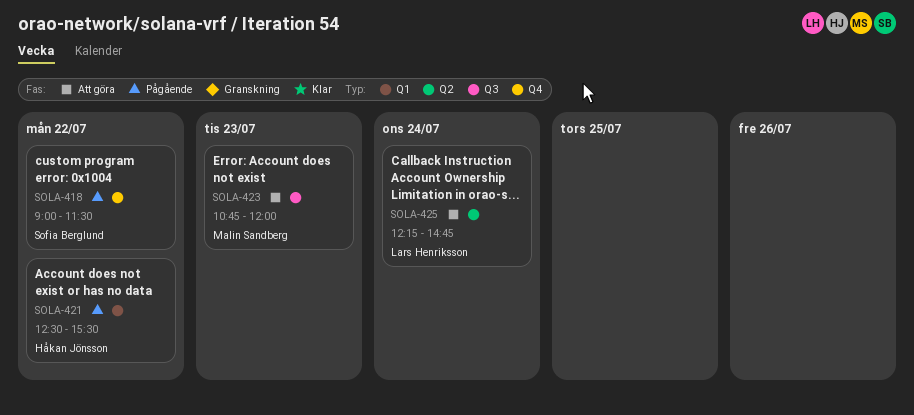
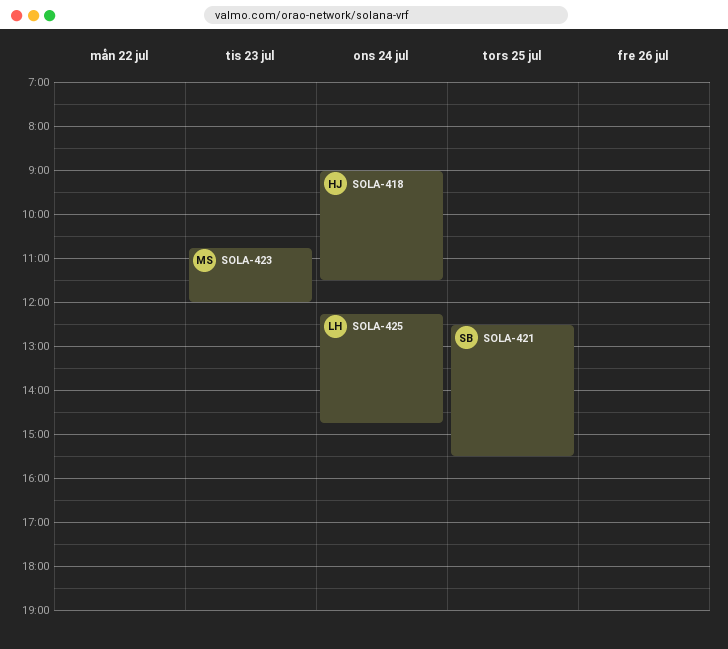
SOLA-418, owner: Sofia Berglund -> Håkan Jönsson
SOLA-418, day: Jul 22 -> Jul 24
SOLA-421, owner: Håkan Jönsson -> Sofia Berglund
SOLA-421, day: Jul 22 -> Jul 25

